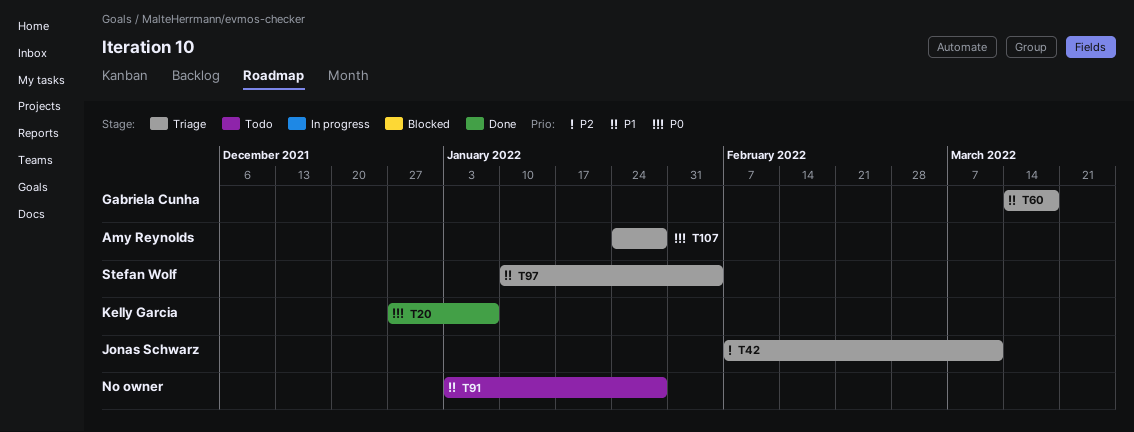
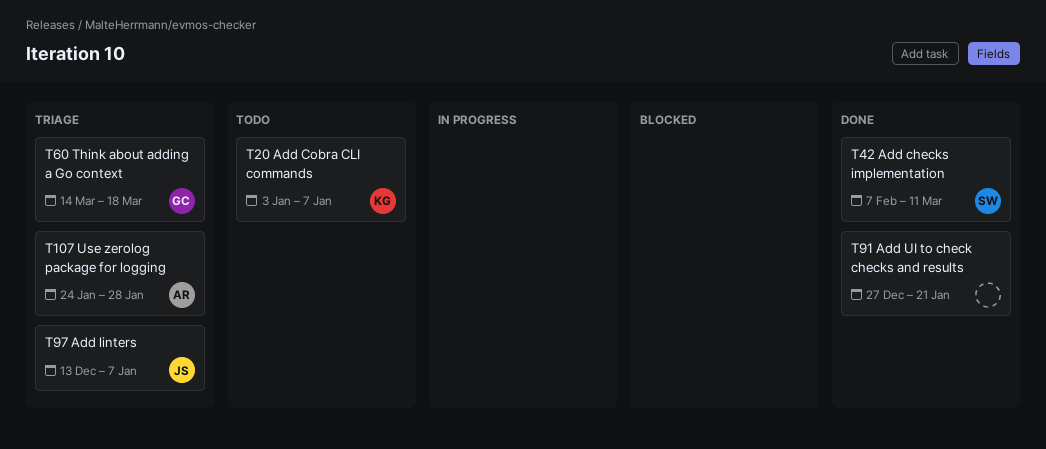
T20, status: Done -> Todo
T20, start: Dec 27 -> Jan 3
T42, status: Triage -> Done
T42, owner: Jonas Schwarz -> Stefan Wolf
T91, status: Todo -> Done
T91, start: Jan 3 -> Dec 27
T91, due: Jan 28 -> Jan 21
T97, owner: Stefan Wolf -> Jonas Schwarz
T97, start: Jan 10 -> Dec 13
T97, due: Feb 4 -> Jan 7

